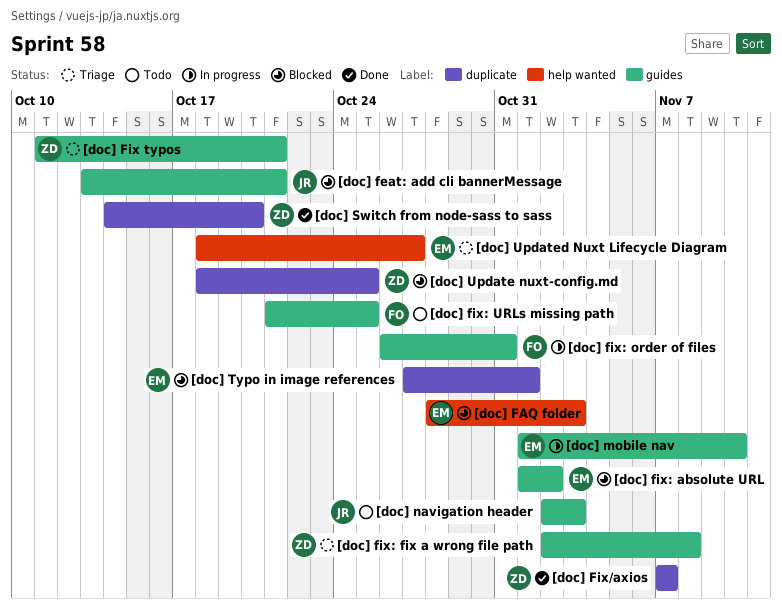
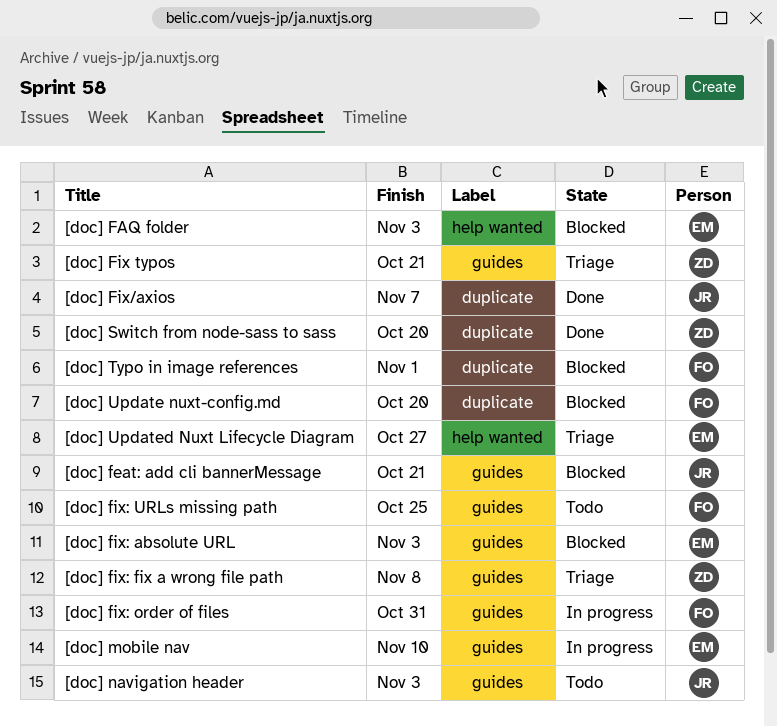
[doc] Fix/axios, owner: ZD -> JR
[doc] fix: absolute URL, due: Nov 2 -> Nov 3
[doc] Typo in image references, owner: EM -> FO
[doc] Update nuxt-config.md, owner: ZD -> FO
[doc] Update nuxt-config.md, due: Oct 25 -> Oct 20

